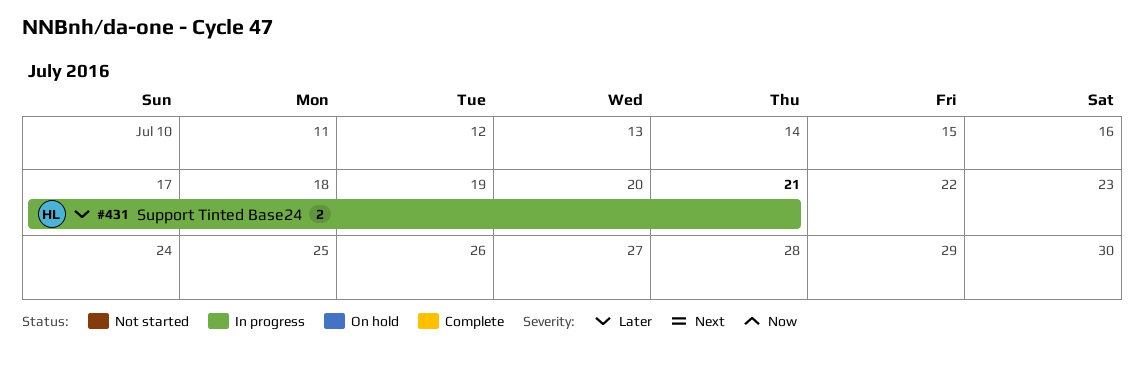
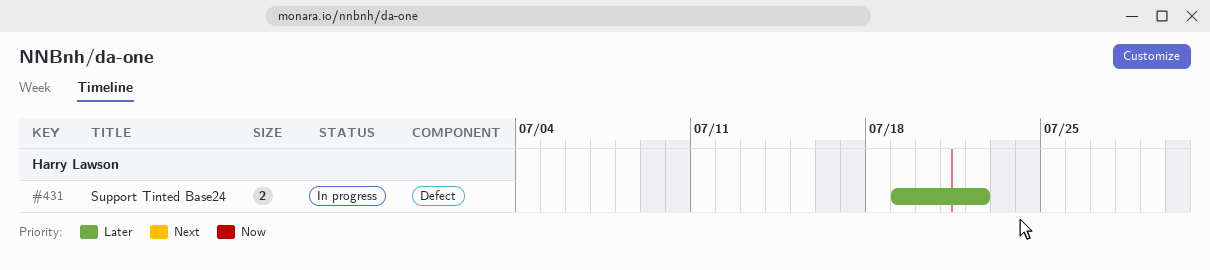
#431, start: Jul 17 -> Jul 19
#431, due: Jul 21 -> Jul 22

